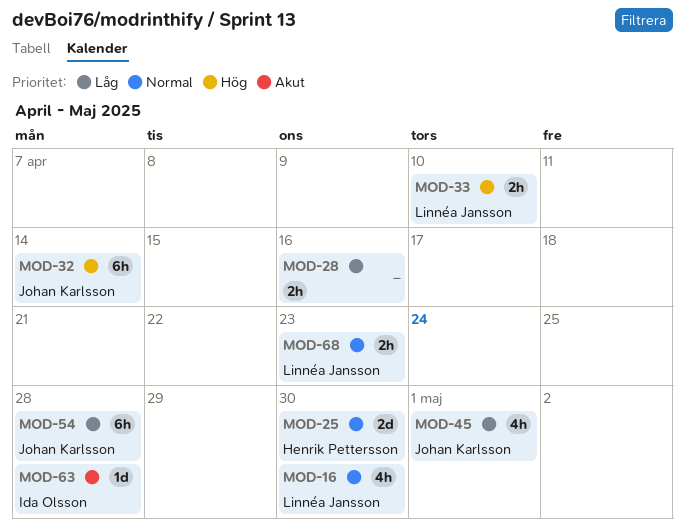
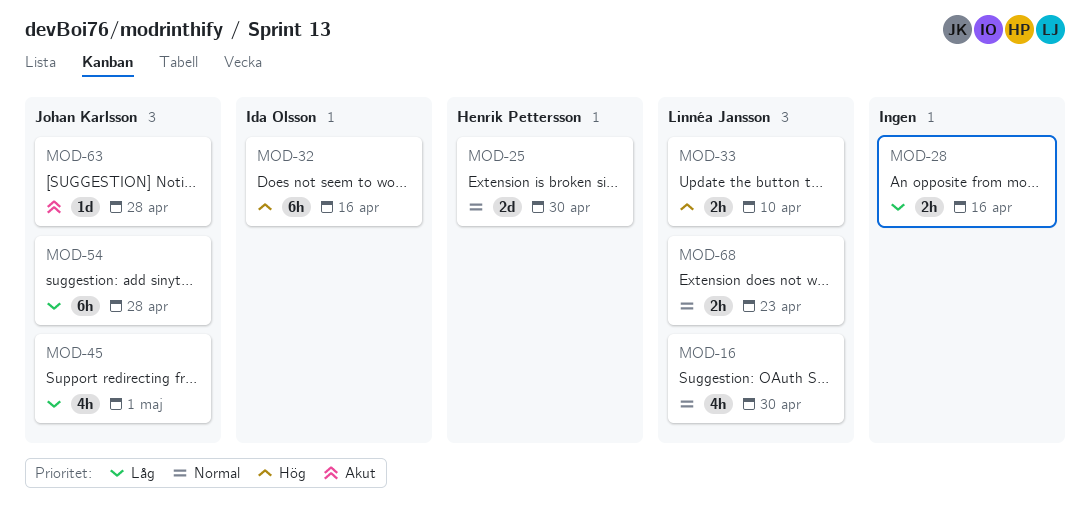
MOD-32, owner: Johan Karlsson -> Ida Olsson
MOD-32, due: Apr 14 -> Apr 16
MOD-63, owner: Ida Olsson -> Johan Karlsson

